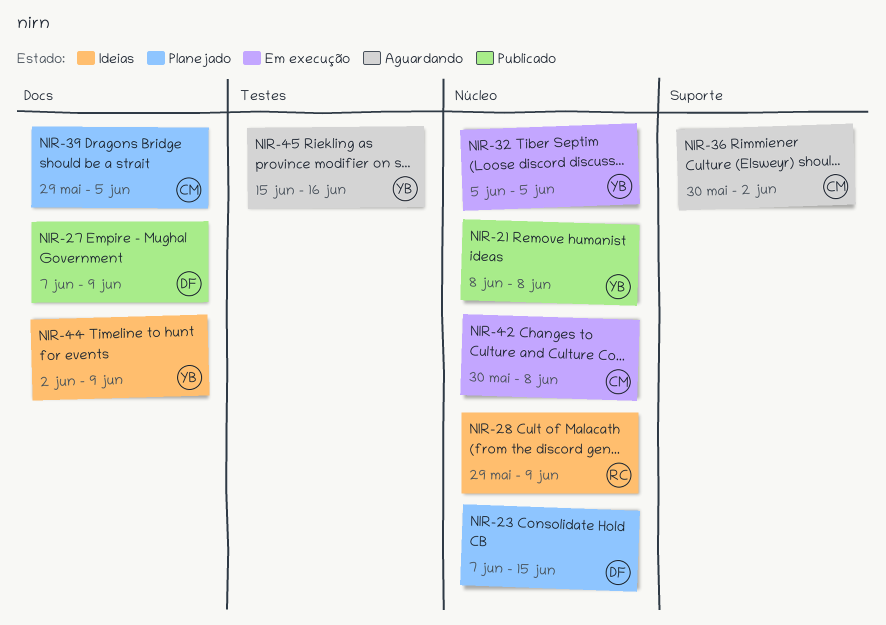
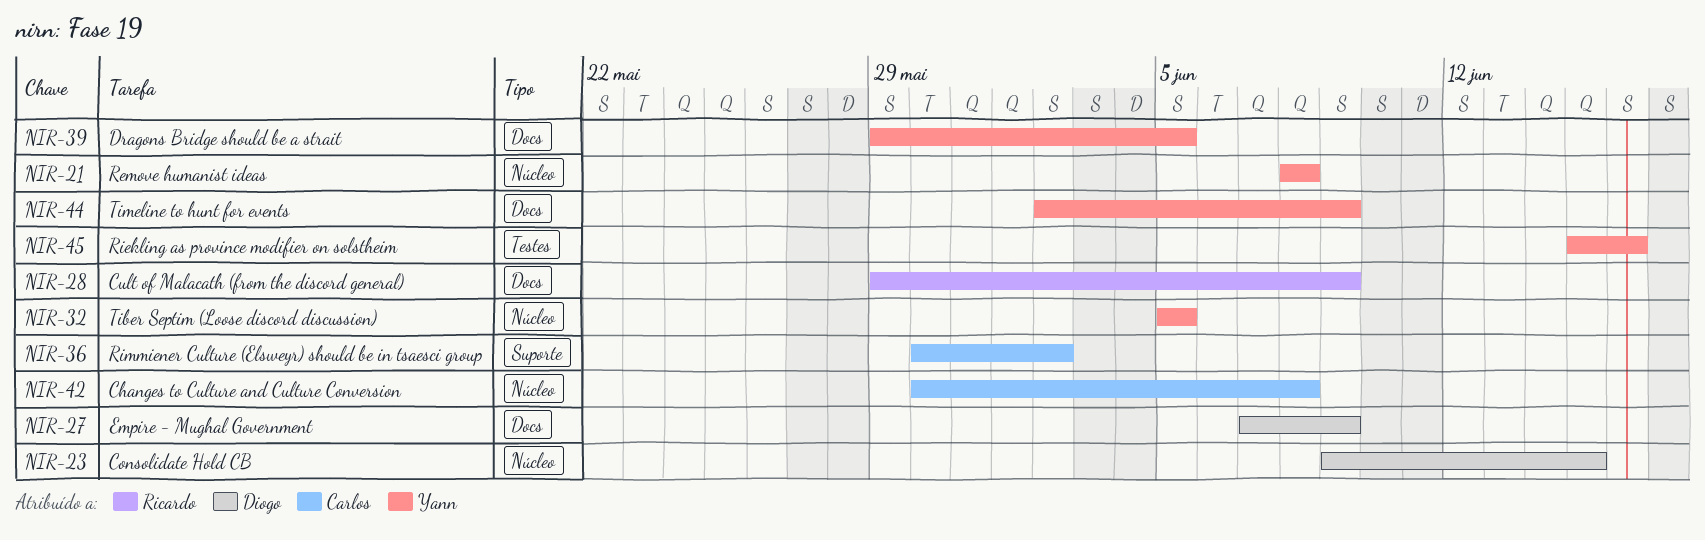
NIR-23, start: Jun 7 -> Jun 9
NIR-28, label: Núcleo -> Docs
NIR-39, owner: Carlos -> Yann

